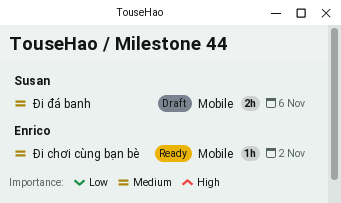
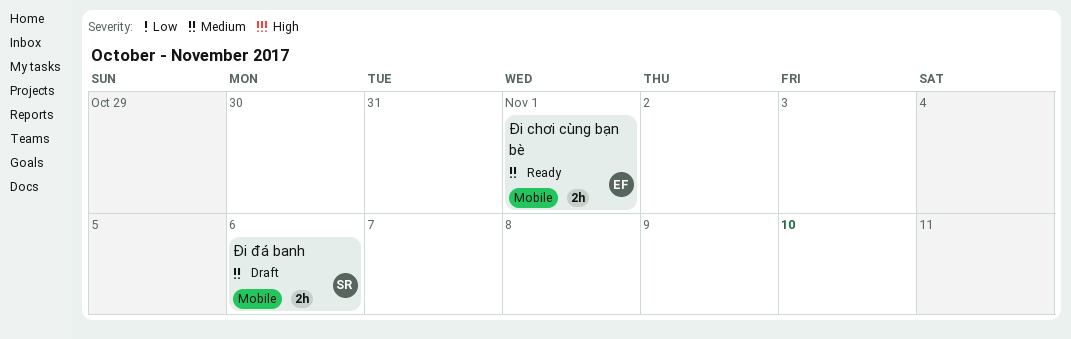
Đi chơi cùng bạn bè, estimate: 1h -> 2h
Đi chơi cùng bạn bè, due: Nov 2 -> Nov 1

